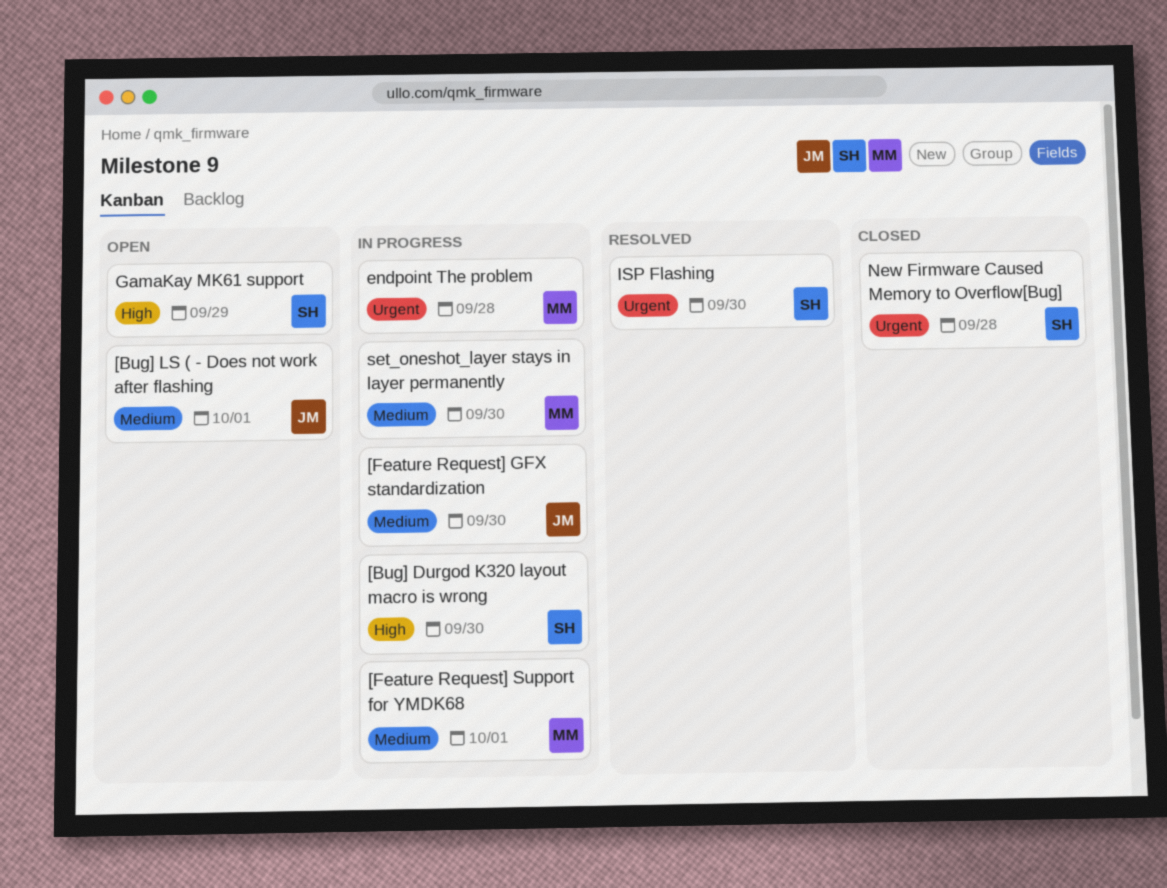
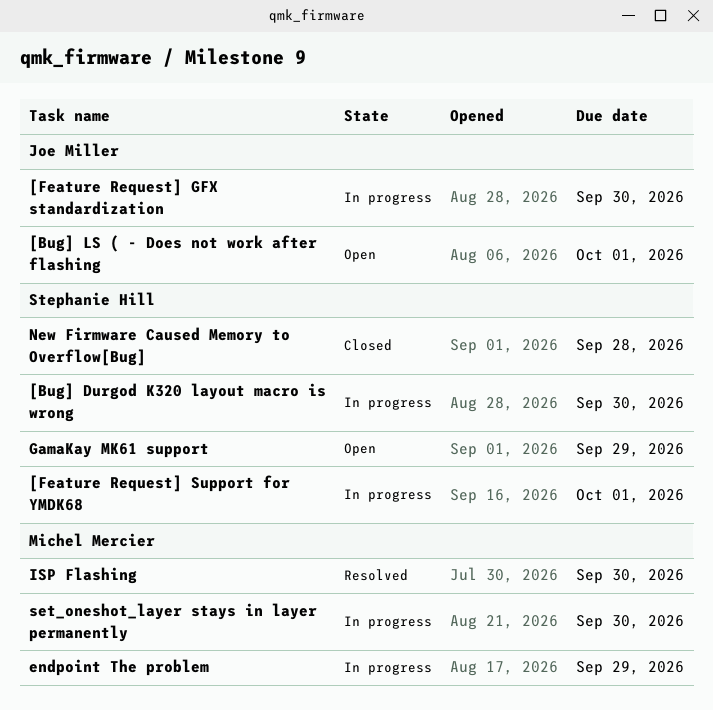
[Feature Request] Support for YMDK68, owner: Michel Mercier -> Stephanie Hill
endpoint The problem, due: Sep 28 -> Sep 29
ISP Flashing, owner: Stephanie Hill -> Michel Mercier

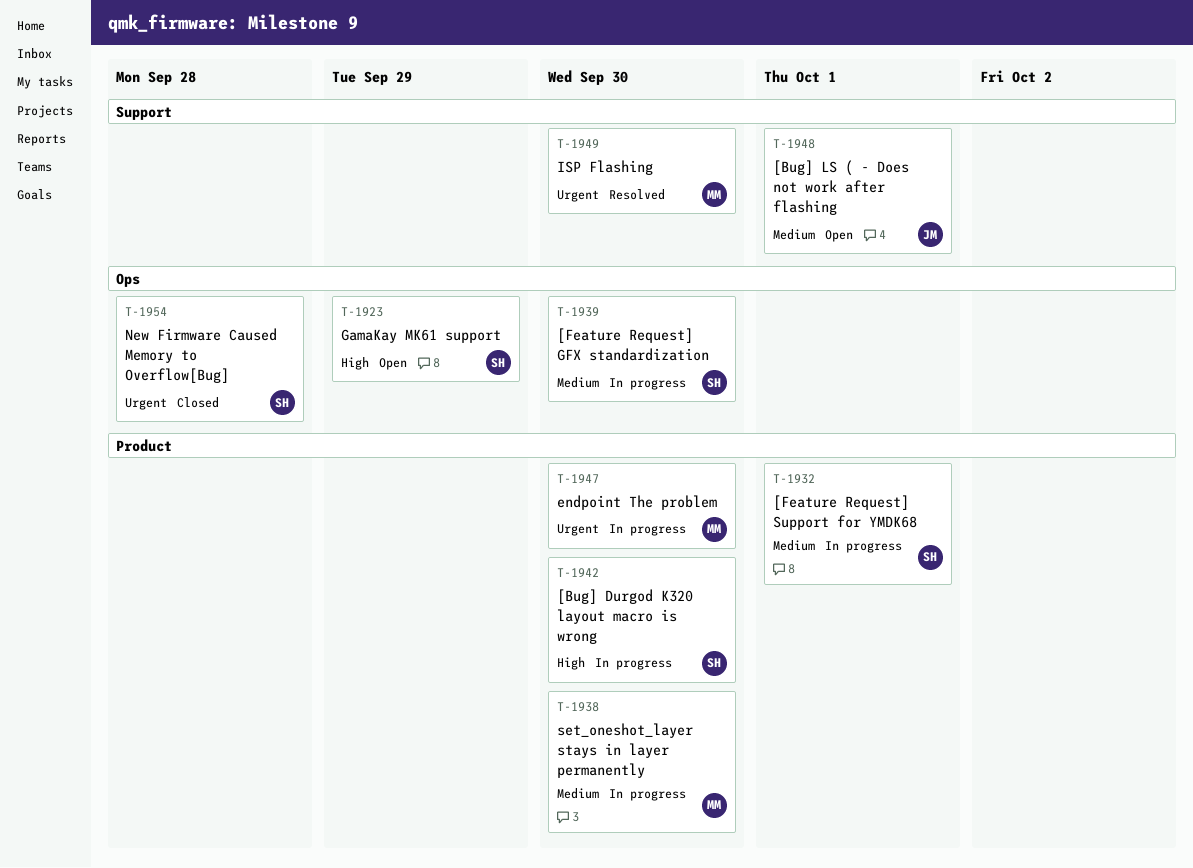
[Feature Request] GFX standardization, owner: Joe Miller -> Stephanie Hill
endpoint The problem, due: Sep 29 -> Sep 30

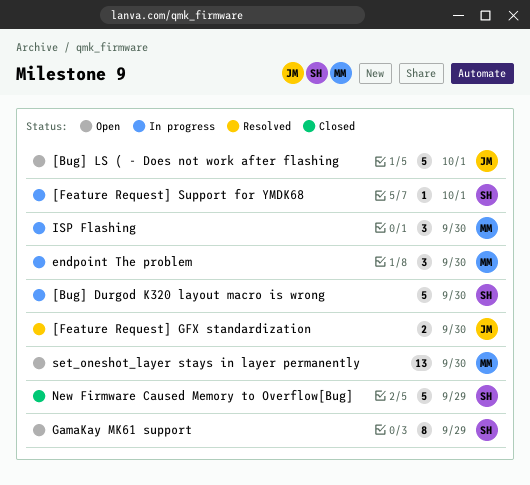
[Feature Request] GFX standardization, status: In progress -> Resolved
[Feature Request] GFX standardization, owner: SH -> JM
ISP Flashing, status: Resolved -> In progress
New Firmware Caused Memory to Overflow[Bug], due: Sep 28 -> Sep 29
set_oneshot_layer stays in layer permanently, status: In progress -> Open

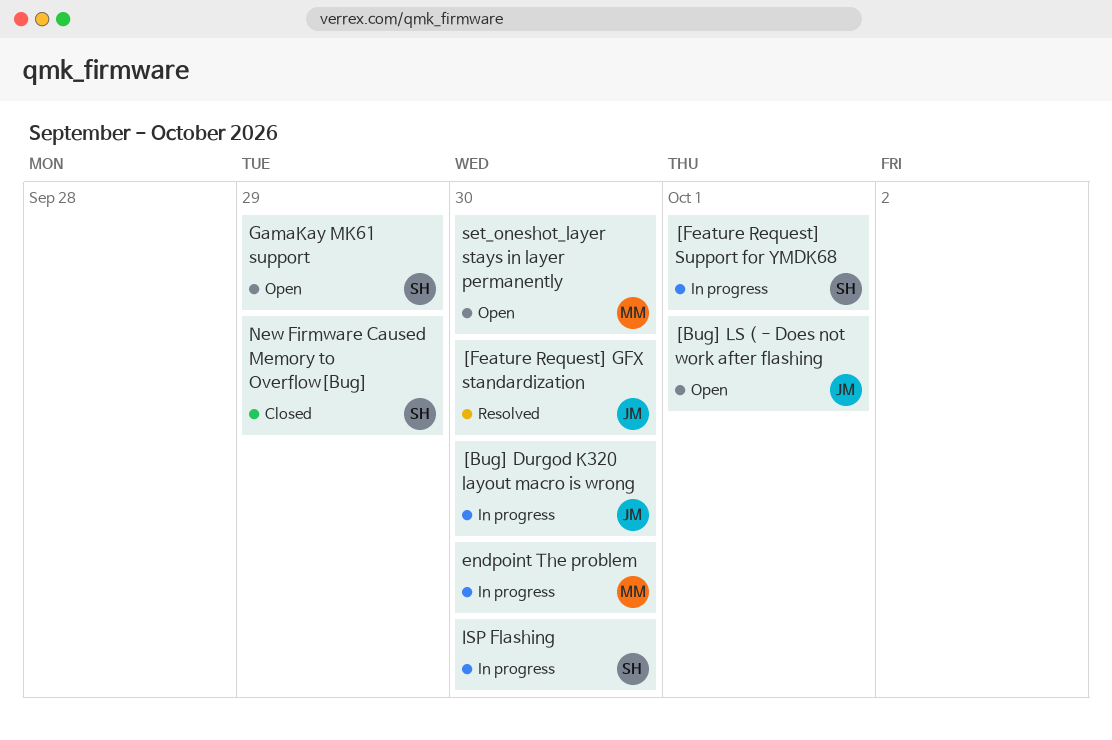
[Bug] Durgod K320 layout macro is wrong, owner: SH -> JM
ISP Flashing, owner: MM -> SH

